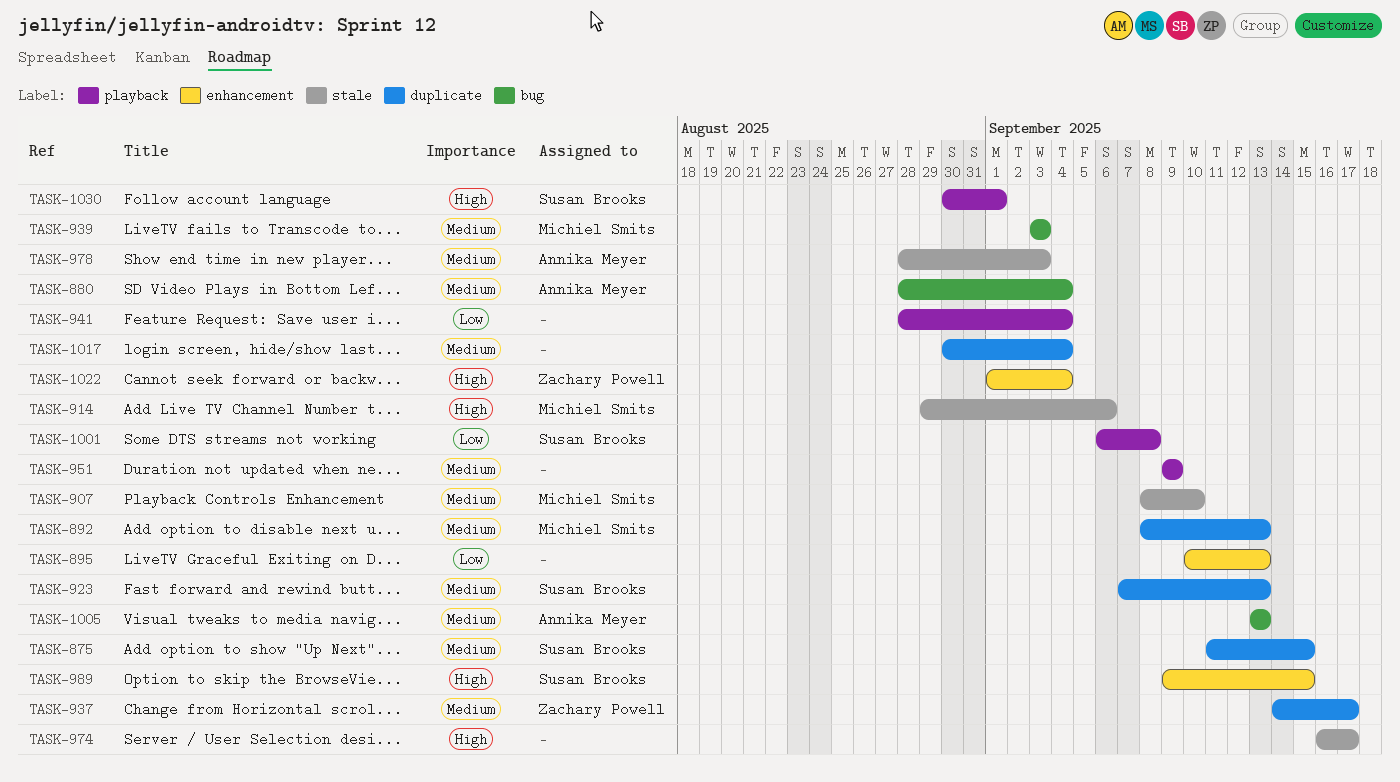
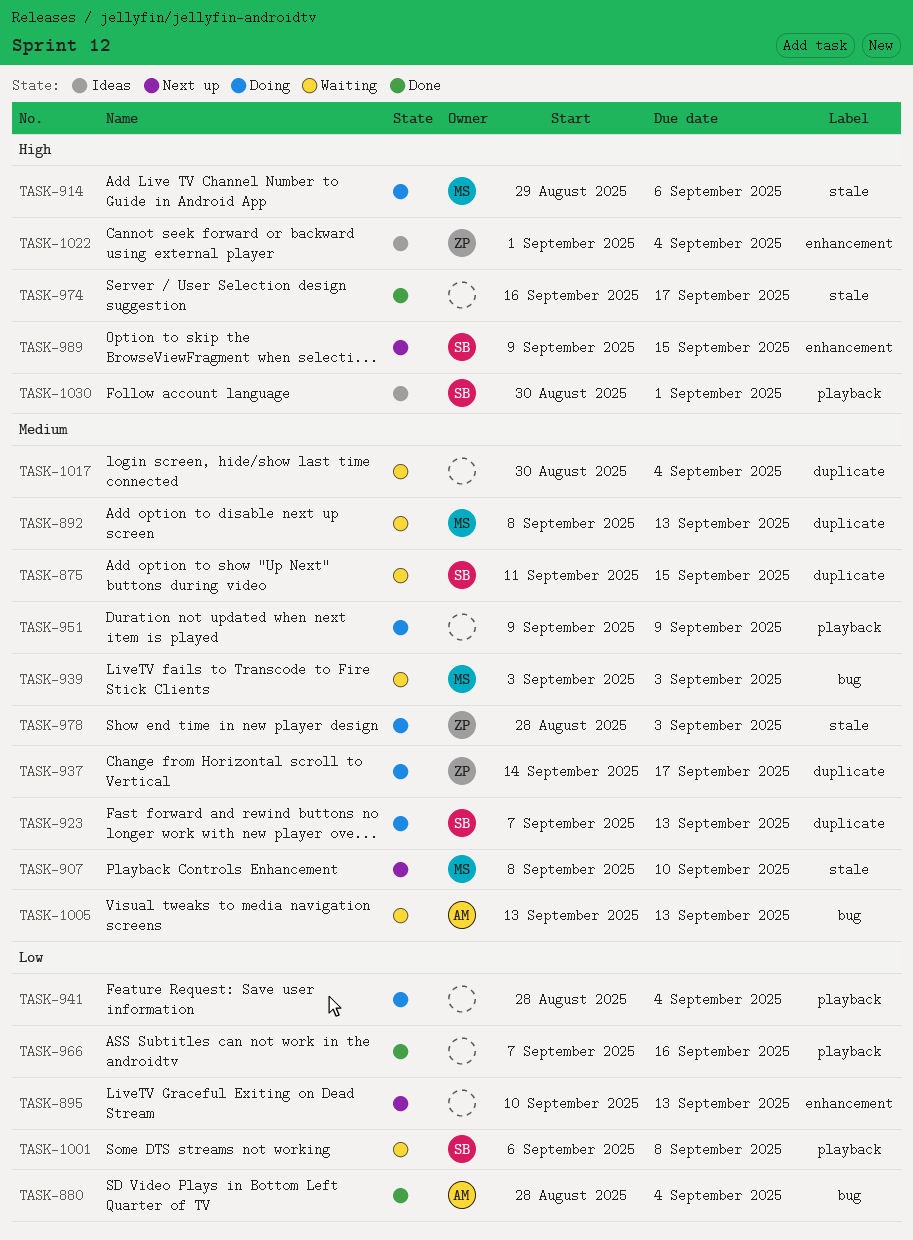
TASK-880, priority: Medium -> Low
TASK-966: none -> present
TASK-978, owner: Annika Meyer -> Zachary Powell

